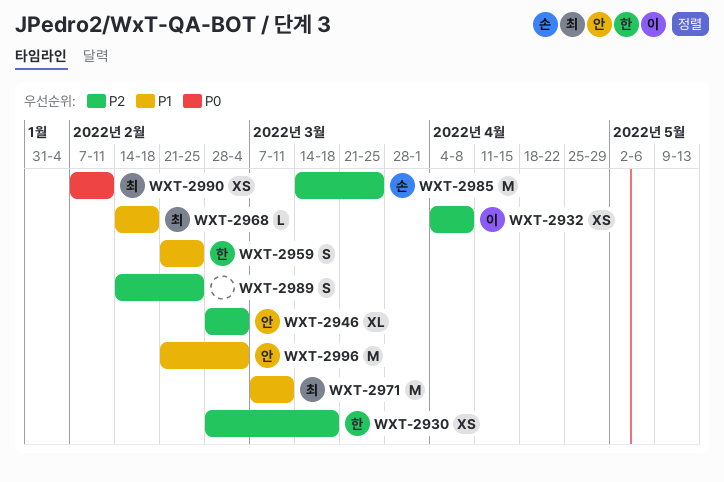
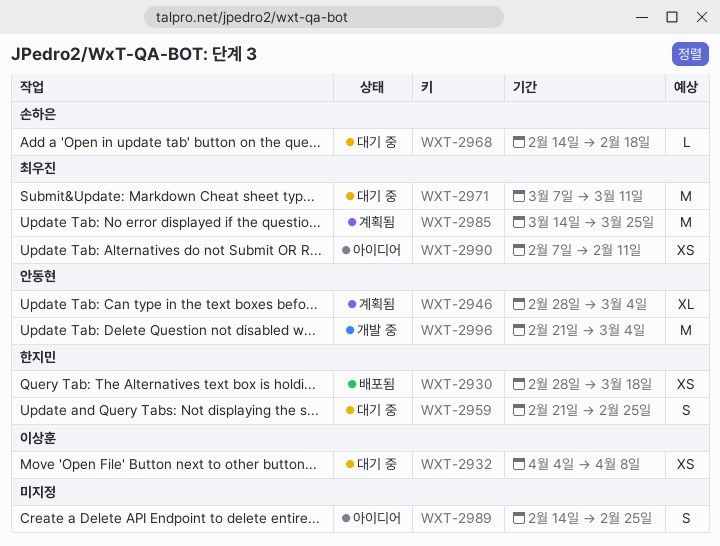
WXT-2968, owner: 최우진 -> 손하은
WXT-2985, owner: 손하은 -> 최우진

